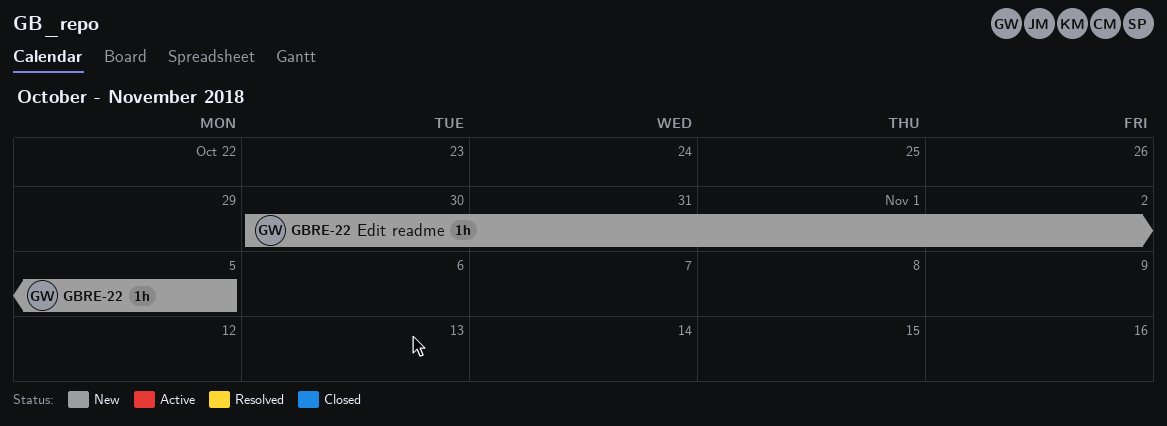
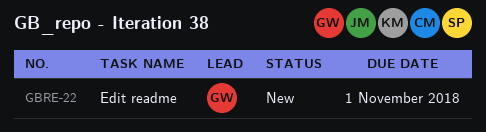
GBRE-22, due: Nov 5 -> Nov 1

